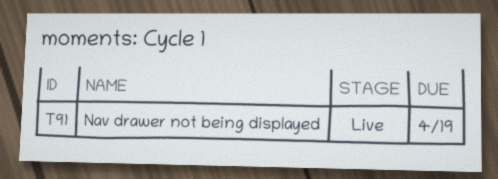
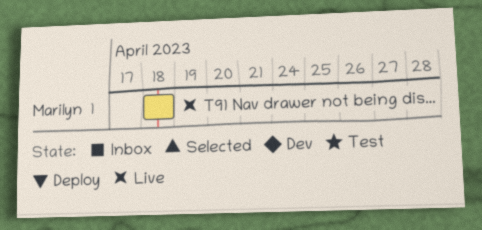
T91, due: Apr 19 -> Apr 18

